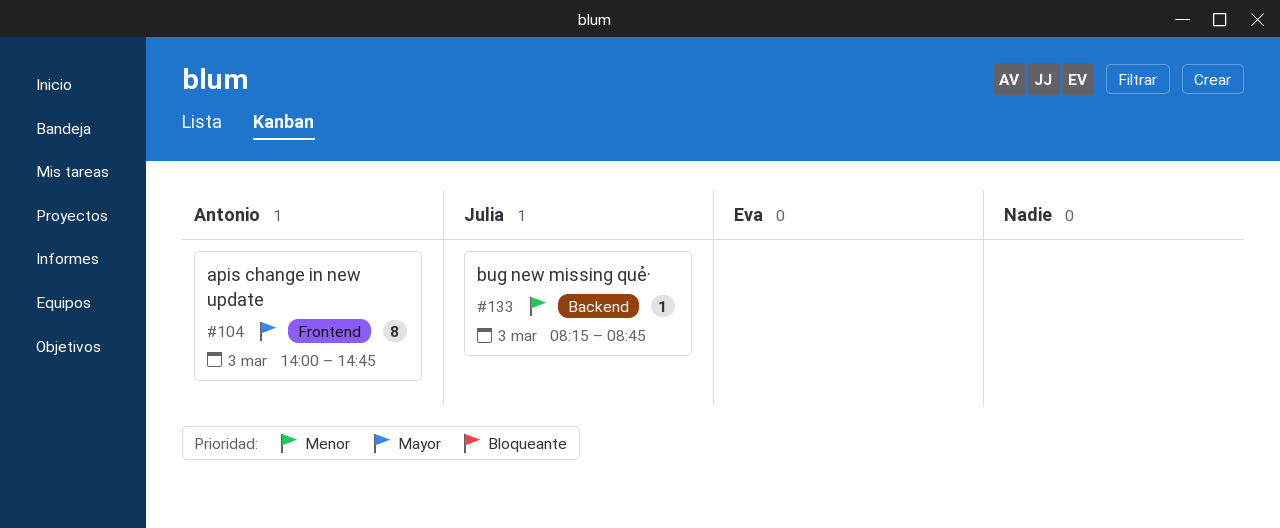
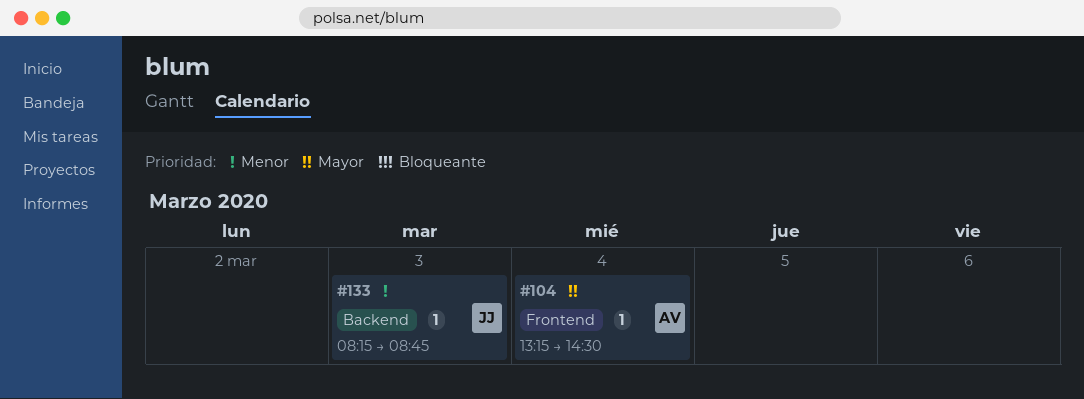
#104, estimate: 8 -> 1
#104, day: Mar 3 -> Mar 4
#104, begins: 14:00 -> 13:15
#104, ends: 14:45 -> 14:30

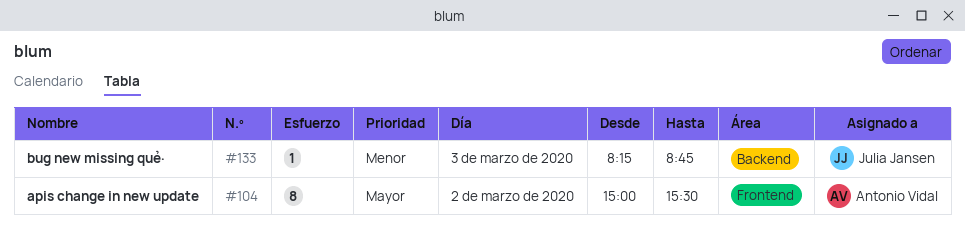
#104, estimate: 1 -> 8
#104, day: Mar 4 -> Mar 2
#104, begins: 13:15 -> 15:00
#104, ends: 14:30 -> 15:30

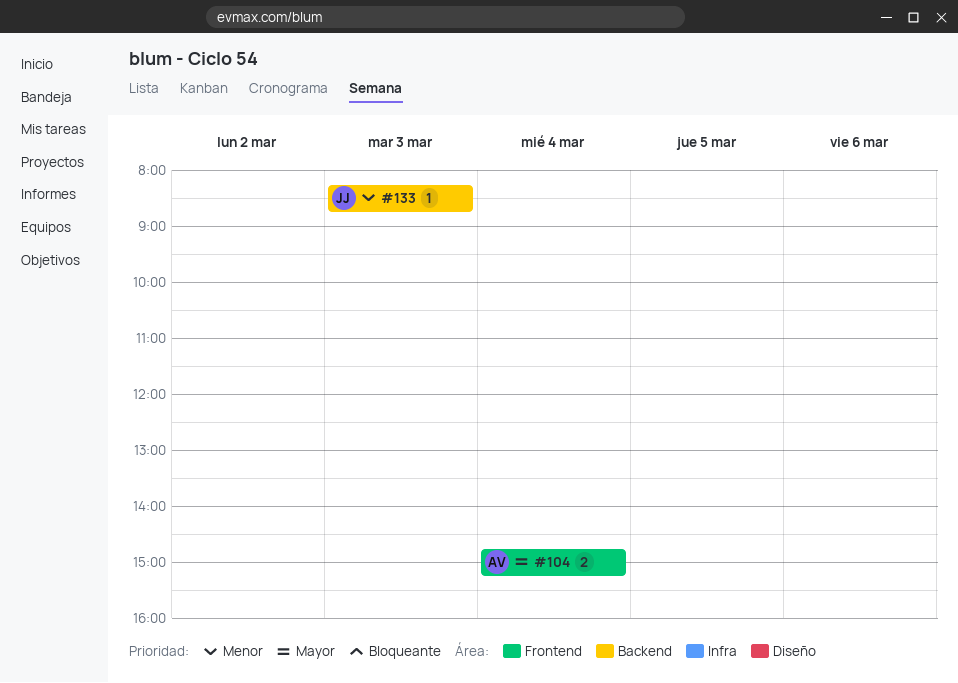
#104, estimate: 8 -> 2
#104, day: Mar 2 -> Mar 4
#104, begins: 15:00 -> 14:45
#104, ends: 15:30 -> 15:15

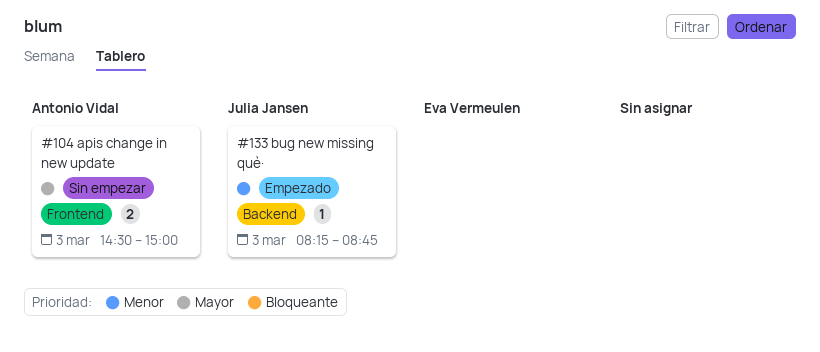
#104, day: Mar 4 -> Mar 3
#104, begins: 14:45 -> 14:30
#104, ends: 15:15 -> 15:00

